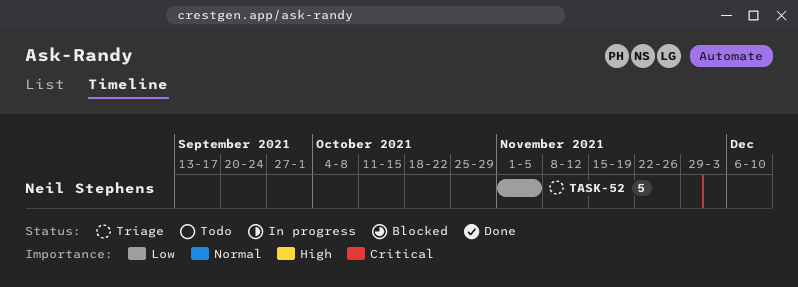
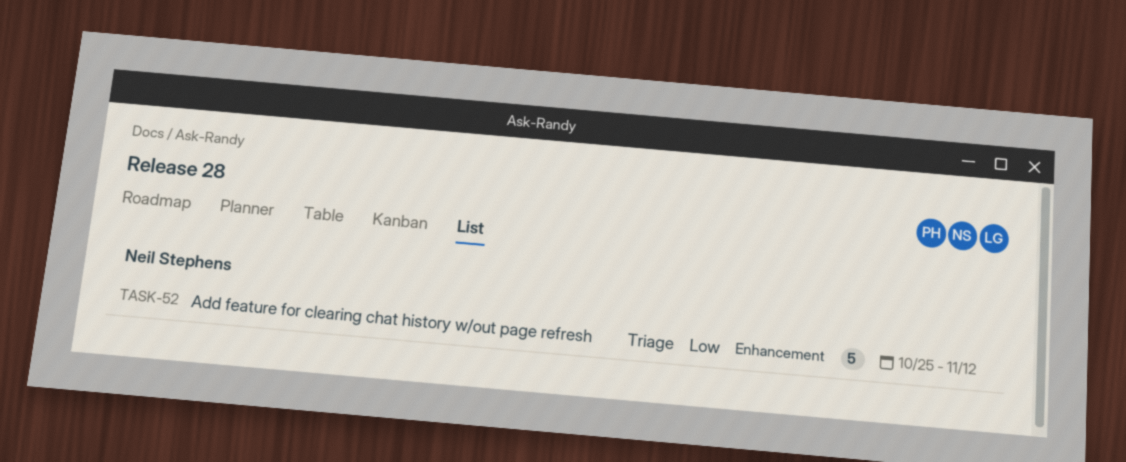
TASK-52, start: Nov 1 -> Oct 25
TASK-52, due: Nov 5 -> Nov 12

